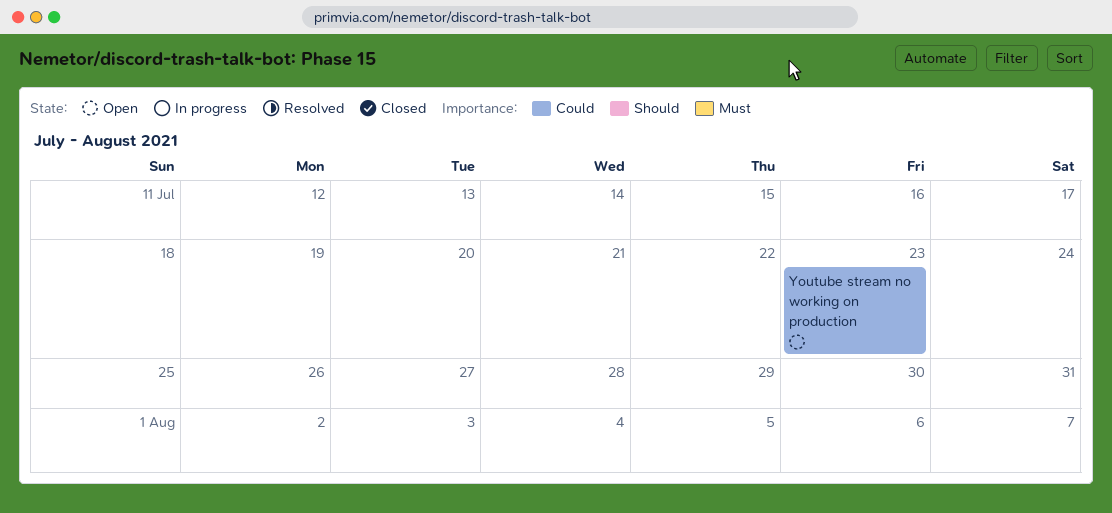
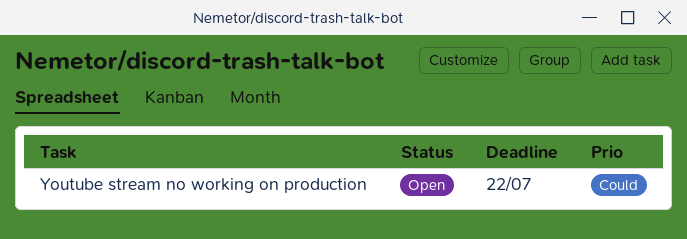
Youtube stream no working on production, due: Jul 23 -> Jul 22

